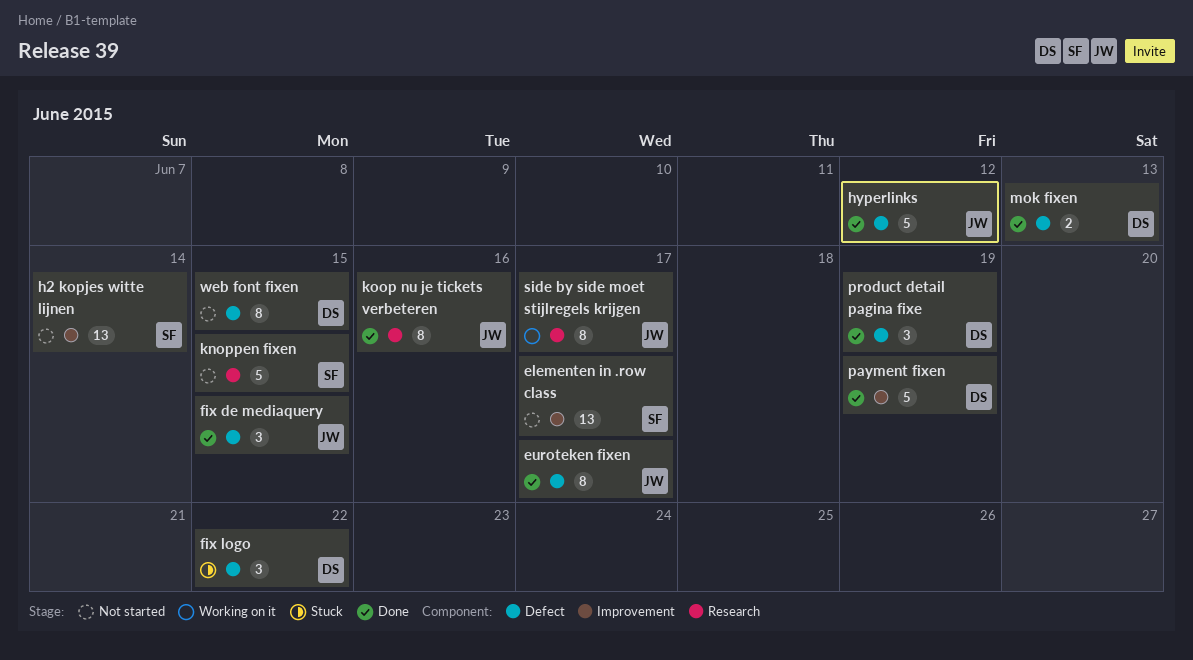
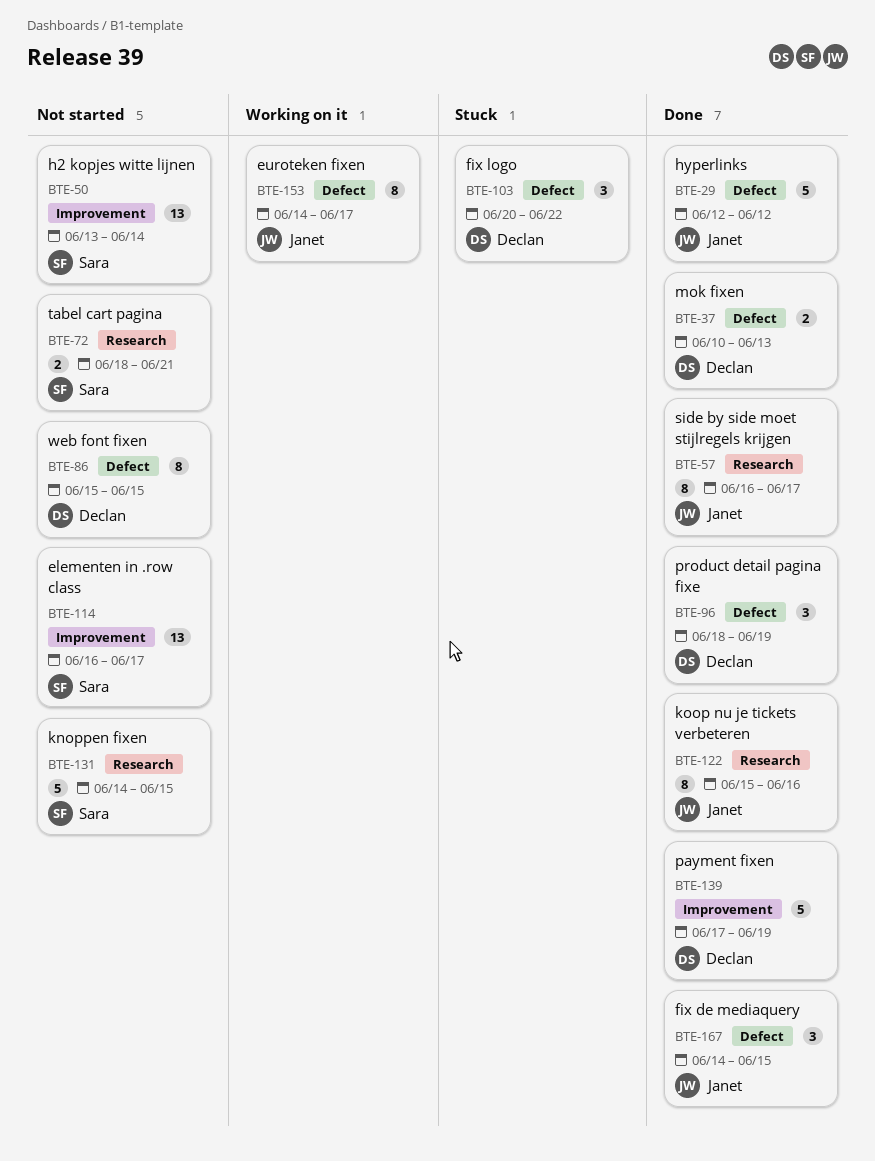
euroteken fixen, status: Done -> Working on it
side by side moet stijlregels krijgen, status: Working on it -> Done
tabel cart pagina: none -> present

